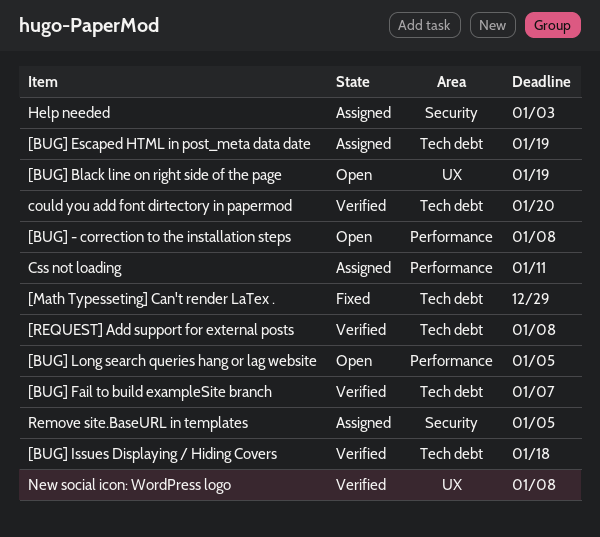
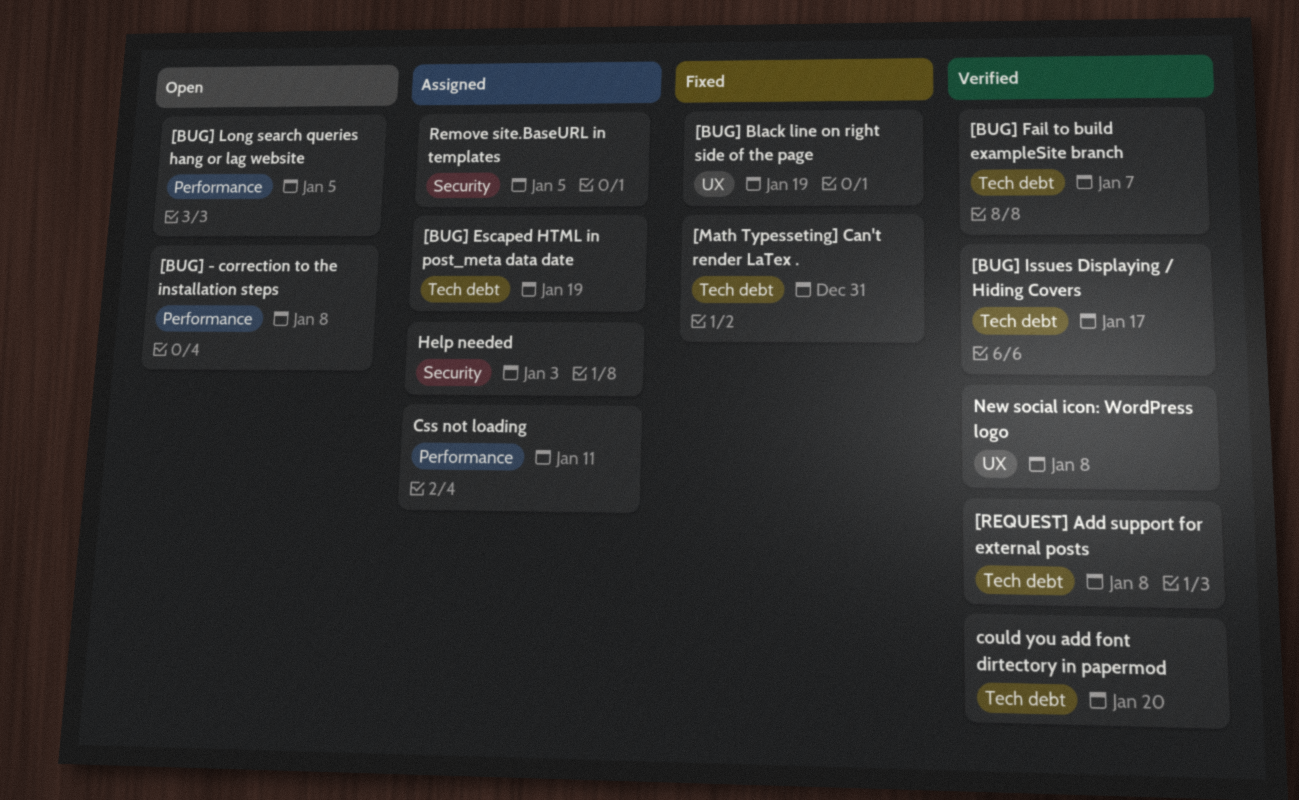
[BUG] Black line on right side of the page, status: Open -> Fixed
[BUG] Issues Displaying / Hiding Covers, due: Jan 18 -> Jan 17
[Math Typesseting] Can't render LaTex ., due: Dec 29 -> Dec 31

